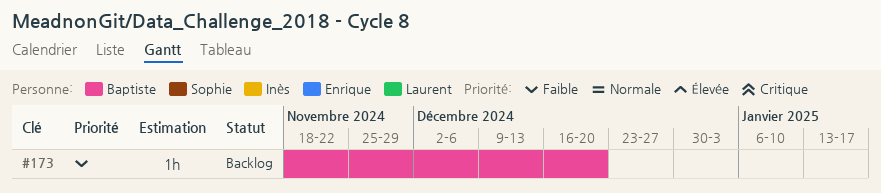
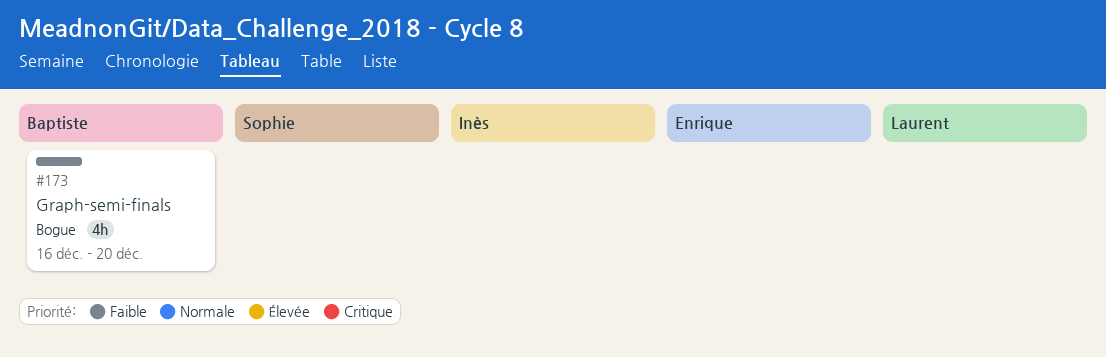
#173, estimate: 1h -> 4h
#173, start: Nov 18 -> Dec 16

